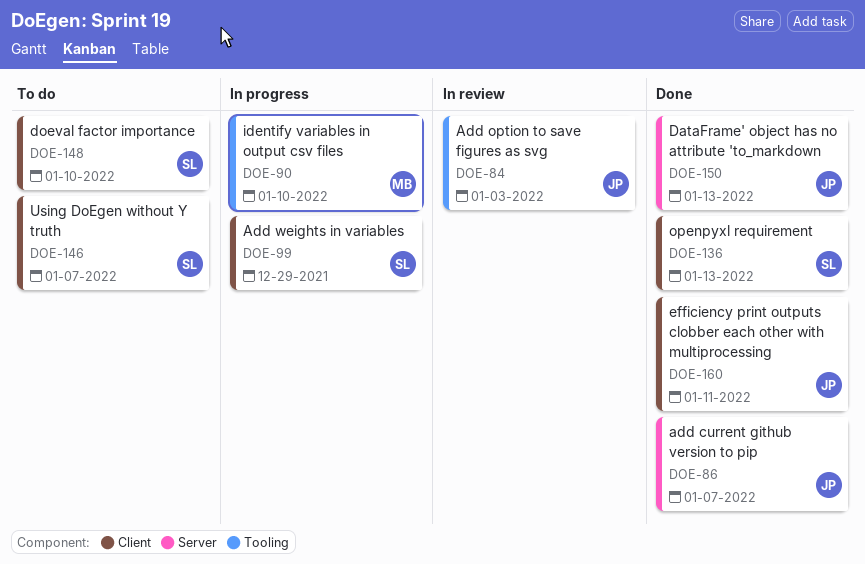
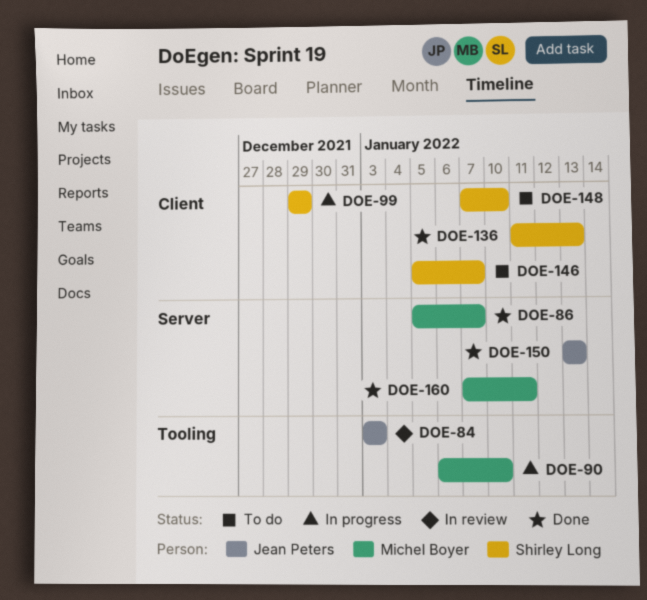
DOE-86, owner: Jean Peters -> Michel Boyer
DOE-160, owner: Jean Peters -> Michel Boyer
DOE-160, label: Client -> Server

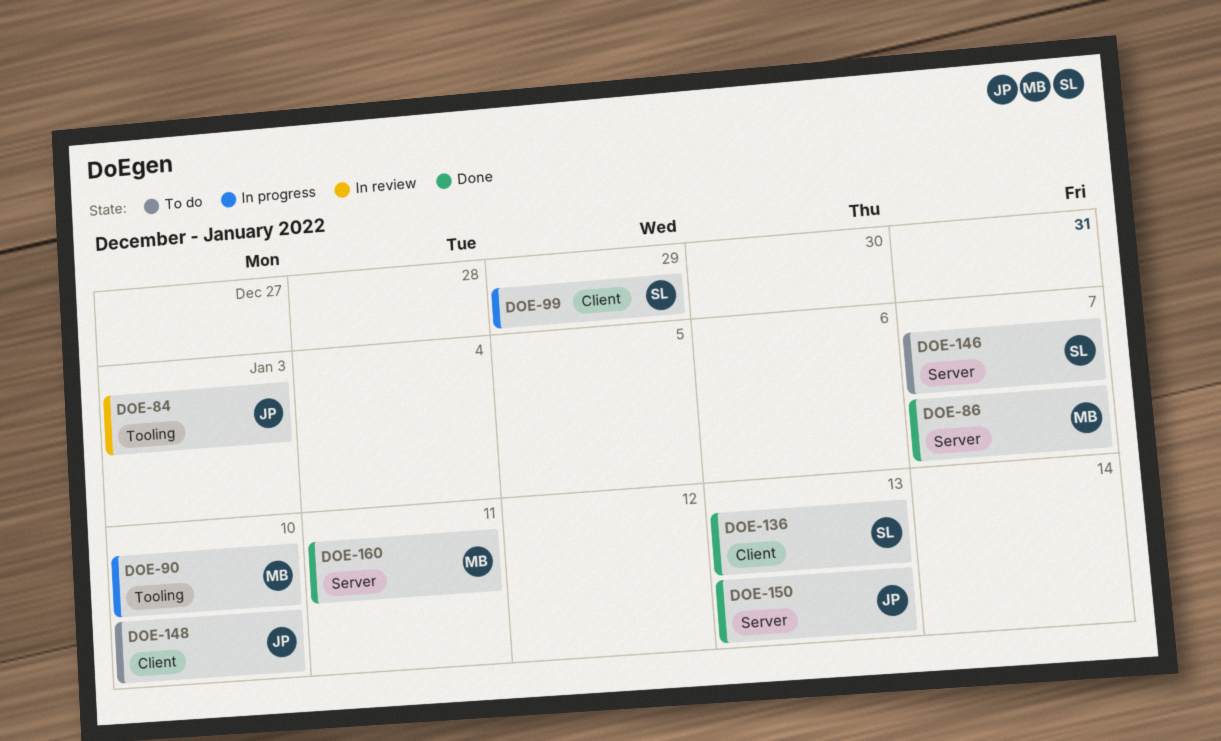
DOE-146, label: Client -> Server
DOE-148, owner: Shirley Long -> Jean Peters

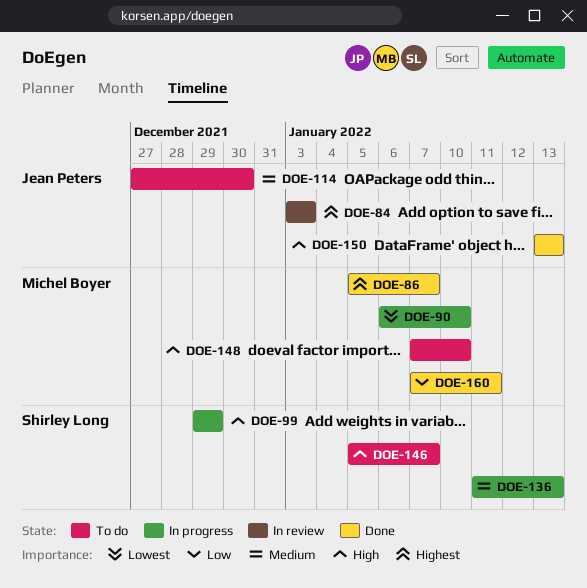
DOE-114: none -> present
DOE-136, status: Done -> In progress
DOE-148, owner: Jean Peters -> Michel Boyer

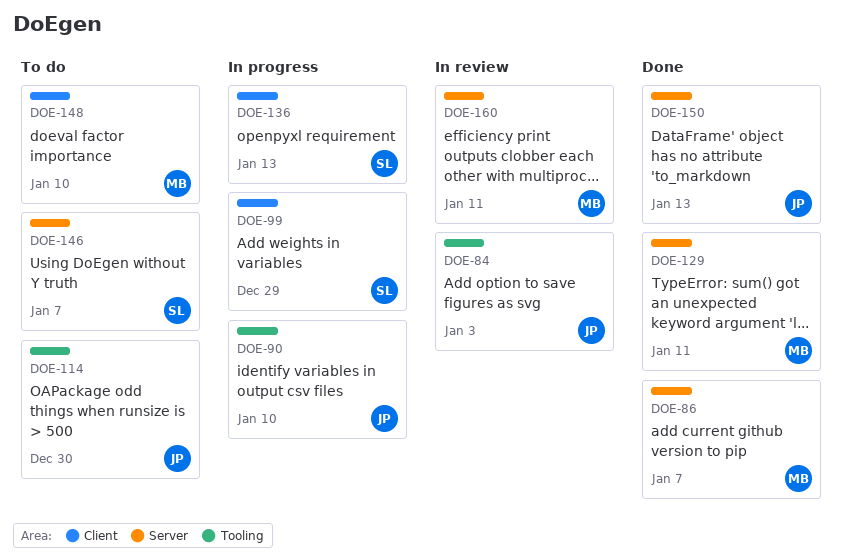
DOE-90, owner: Michel Boyer -> Jean Peters
DOE-129: none -> present
DOE-160, status: Done -> In review

